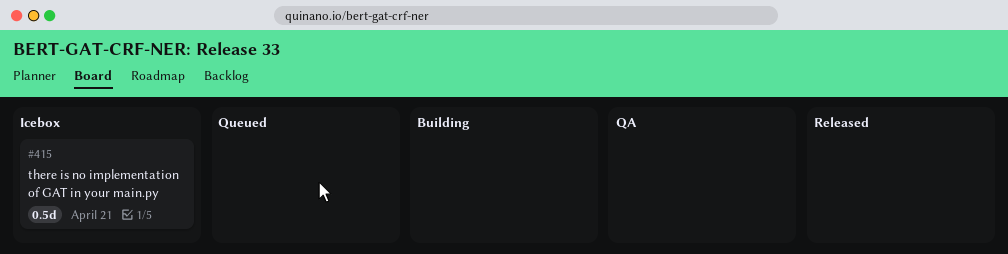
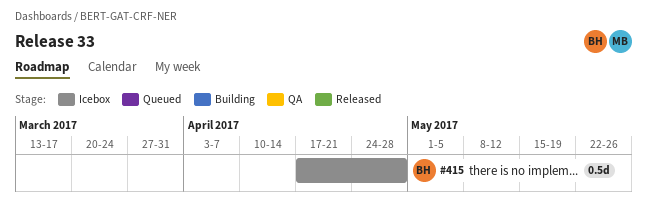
#415, due: Apr 21 -> Apr 28

